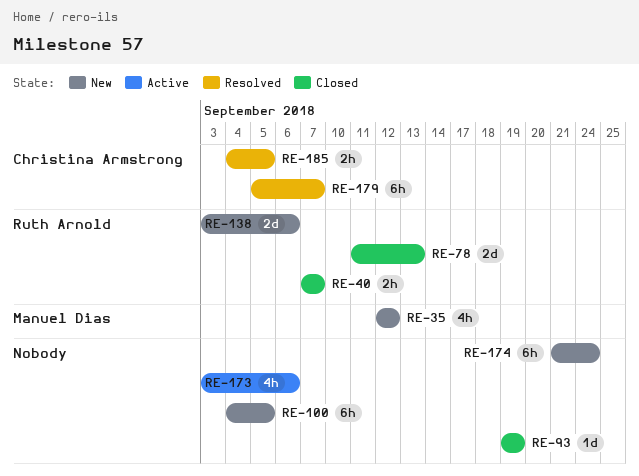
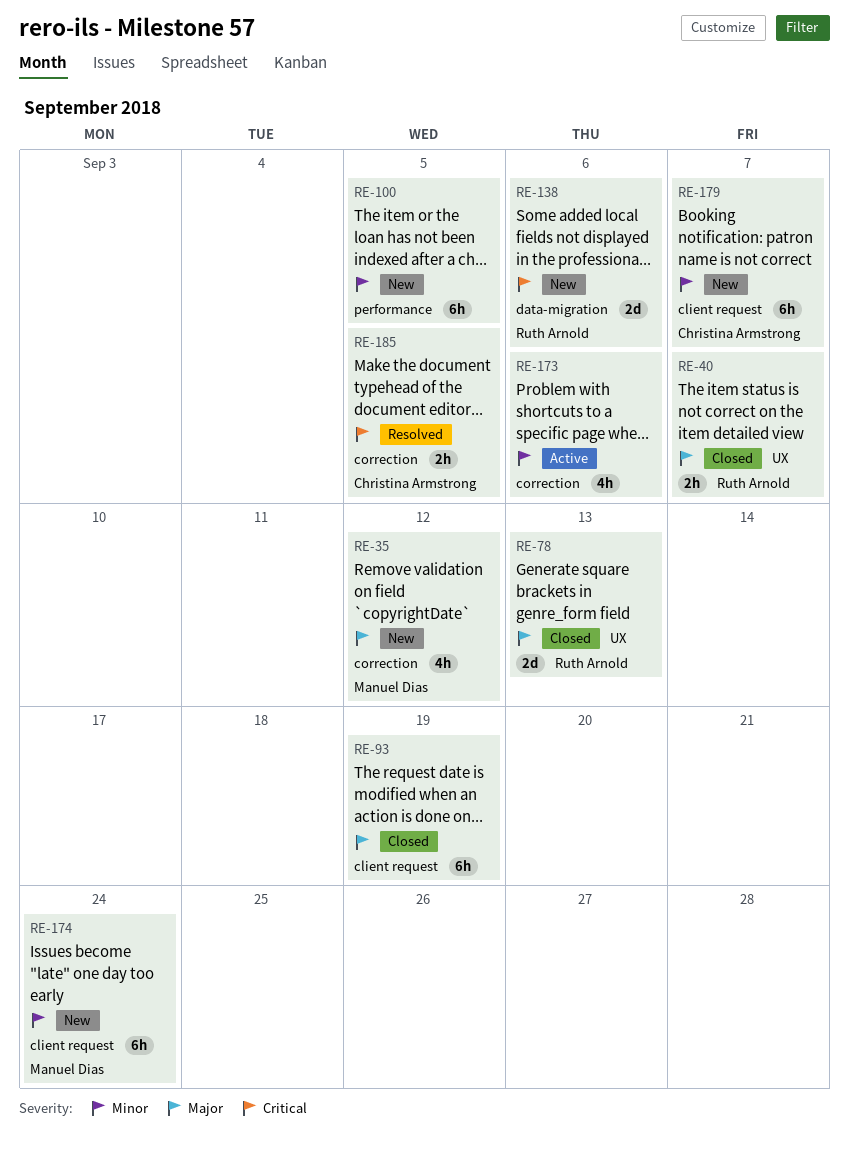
RE-93, estimate: 1d -> 6h
RE-174, owner: none -> Manuel Dias
RE-179, status: Resolved -> New

